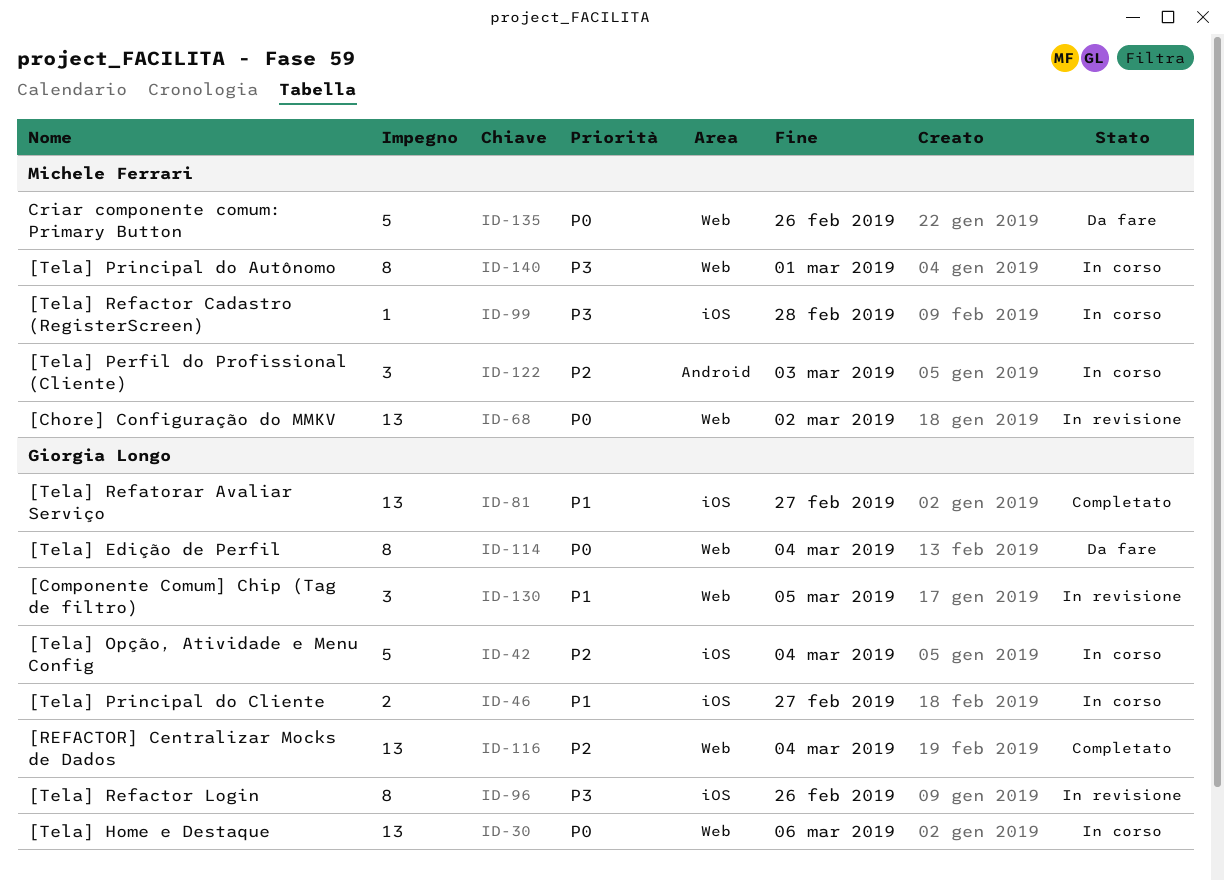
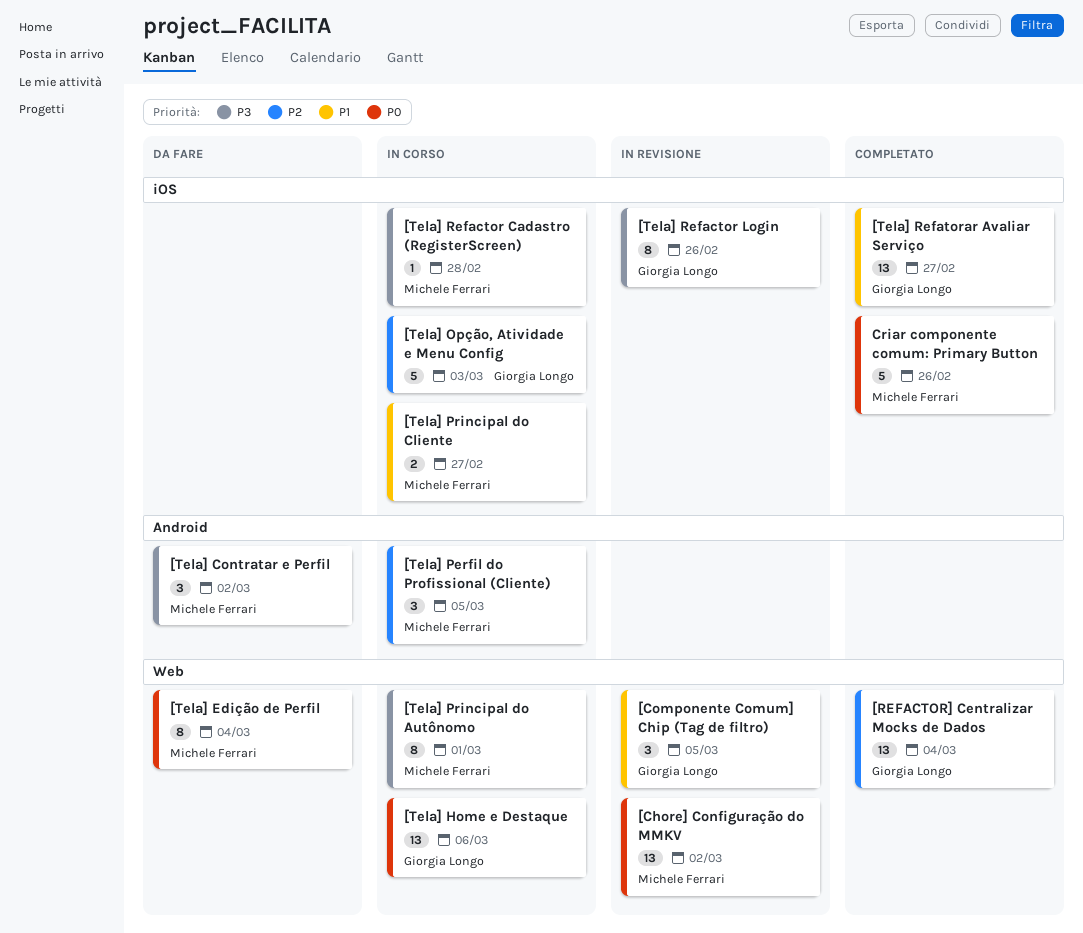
[Tela] Contratar e Perfil: none -> present
[Tela] Edição de Perfil, owner: Giorgia Longo -> Michele Ferrari
[Tela] Opção, Atividade e Menu Config, due: Mar 4 -> Mar 3
[Tela] Perfil do Profissional (Cliente), due: Mar 3 -> Mar 5
[Tela] Principal do Cliente, owner: Giorgia Longo -> Michele Ferrari
Criar componente comum: Primary Button, status: Da fare -> Completato
Criar componente comum: Primary Button, label: Web -> iOS

